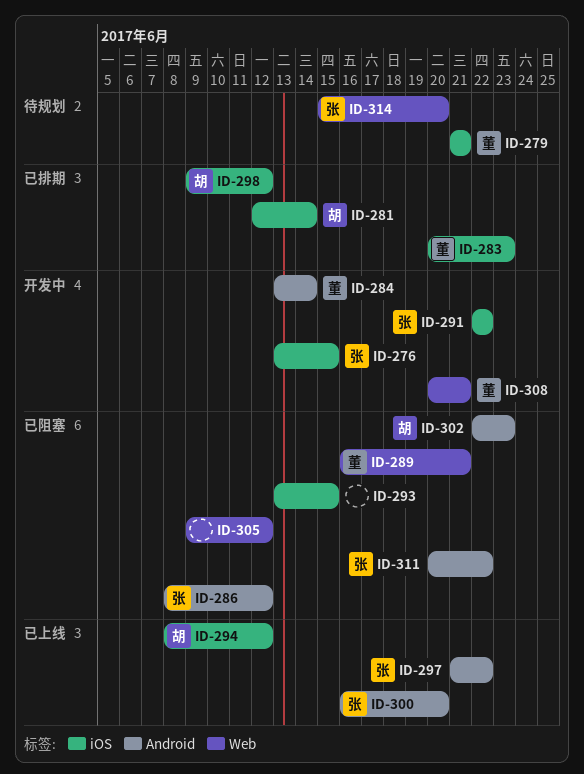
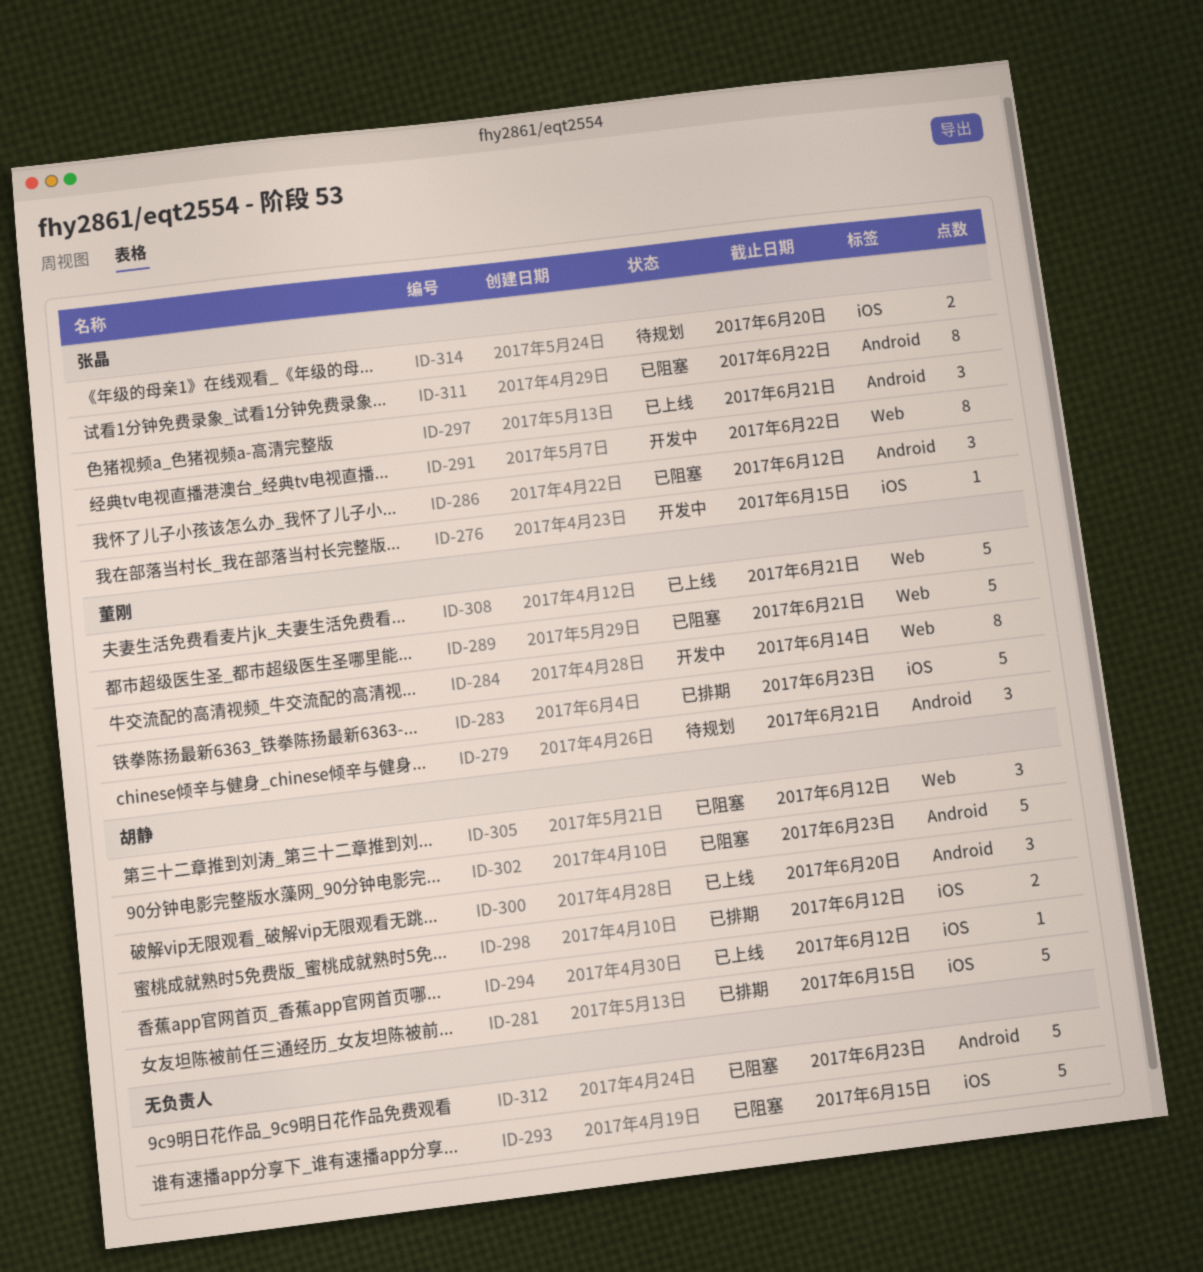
ID-279, label: iOS -> Android
ID-281, due: Jun 14 -> Jun 15
ID-284, label: Android -> Web
ID-291, label: iOS -> Web
ID-297, due: Jun 22 -> Jun 21
ID-300, owner: 张晶 -> 胡静
ID-305, owner: none -> 胡静
ID-308, status: 开发中 -> 已上线
ID-312: none -> present
ID-314, label: Web -> iOS

